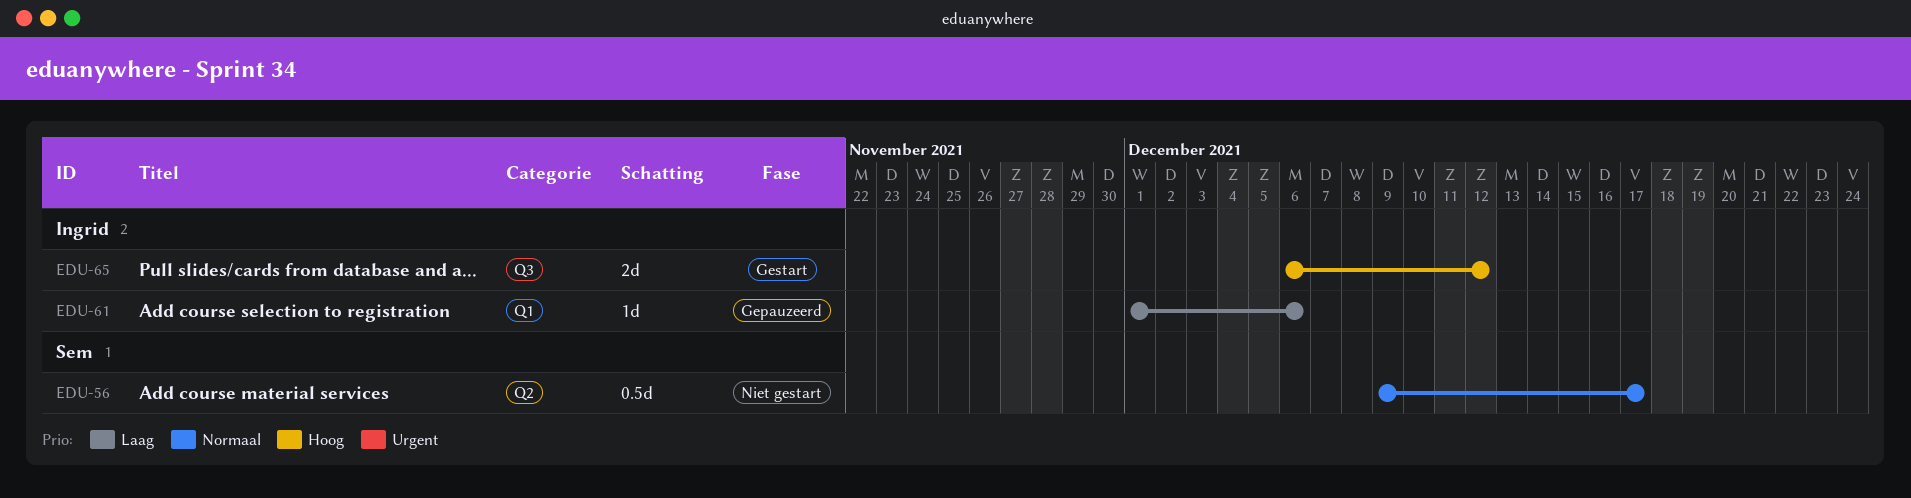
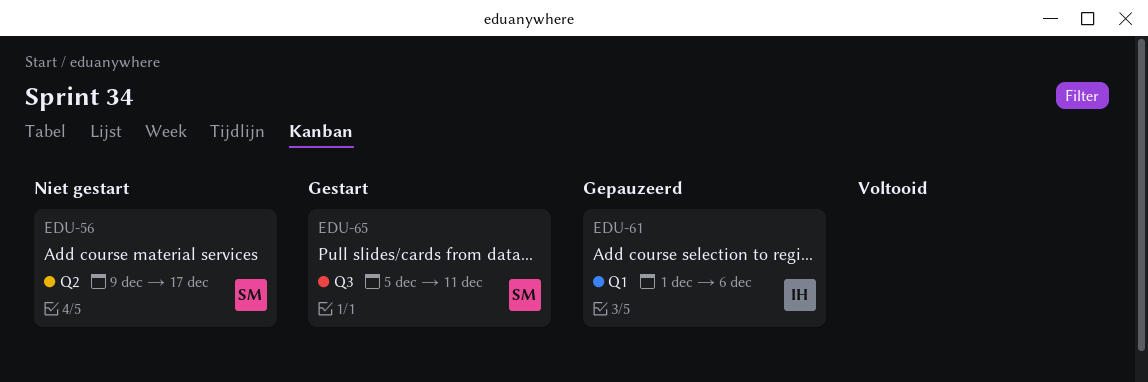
EDU-65, owner: Ingrid -> Sem
EDU-65, start: Dec 6 -> Dec 5
EDU-65, due: Dec 12 -> Dec 11

